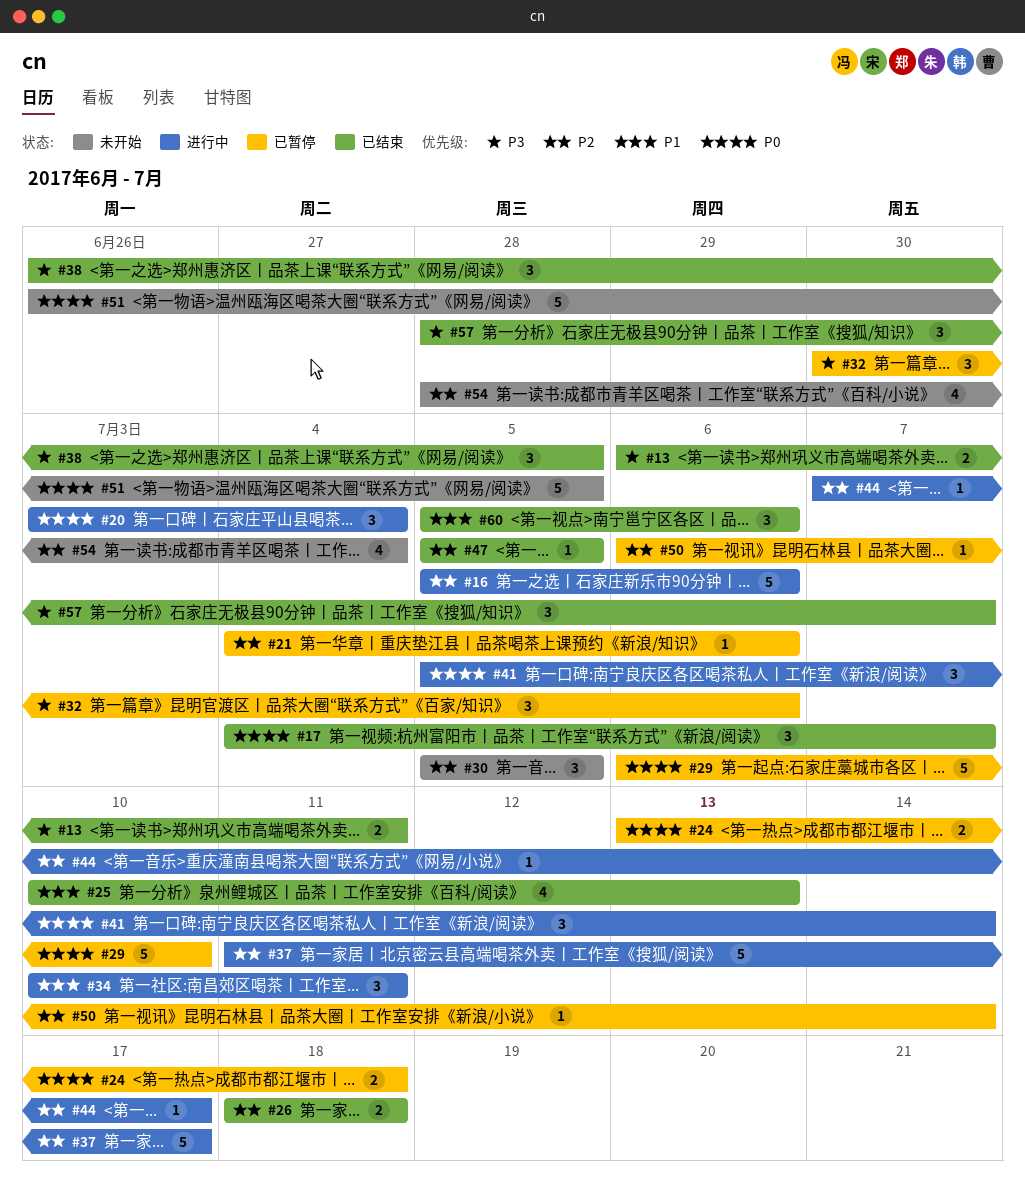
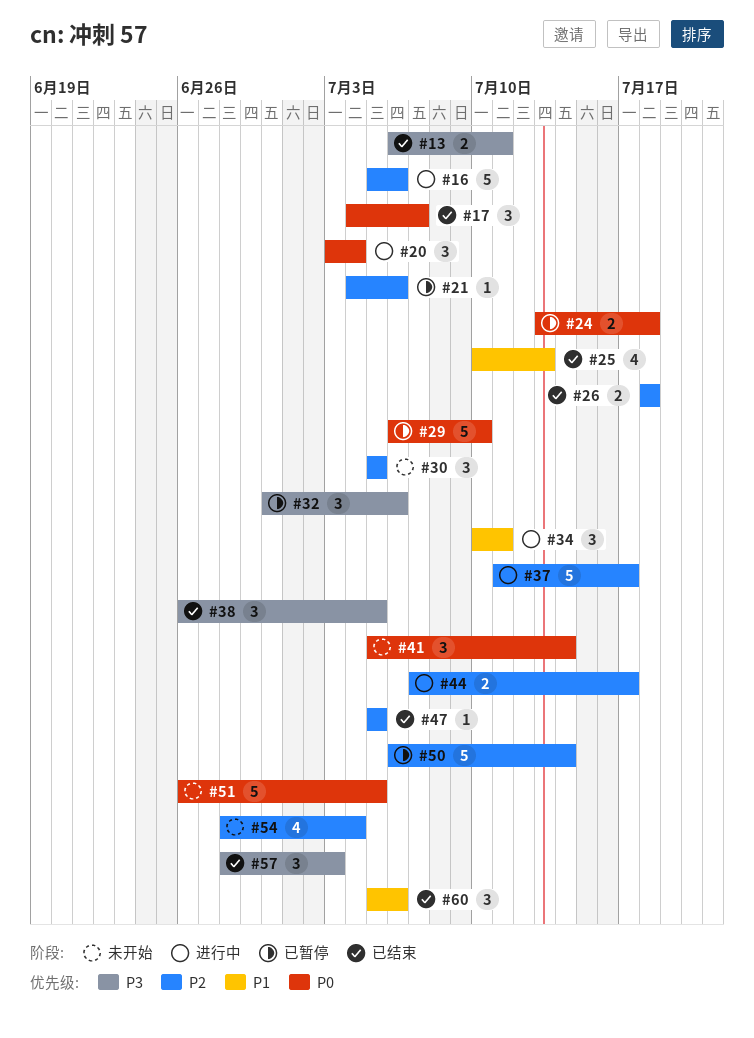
#41, status: 进行中 -> 未开始
#44, estimate: 1 -> 2
#50, estimate: 1 -> 5
#57, due: Jul 7 -> Jul 3

